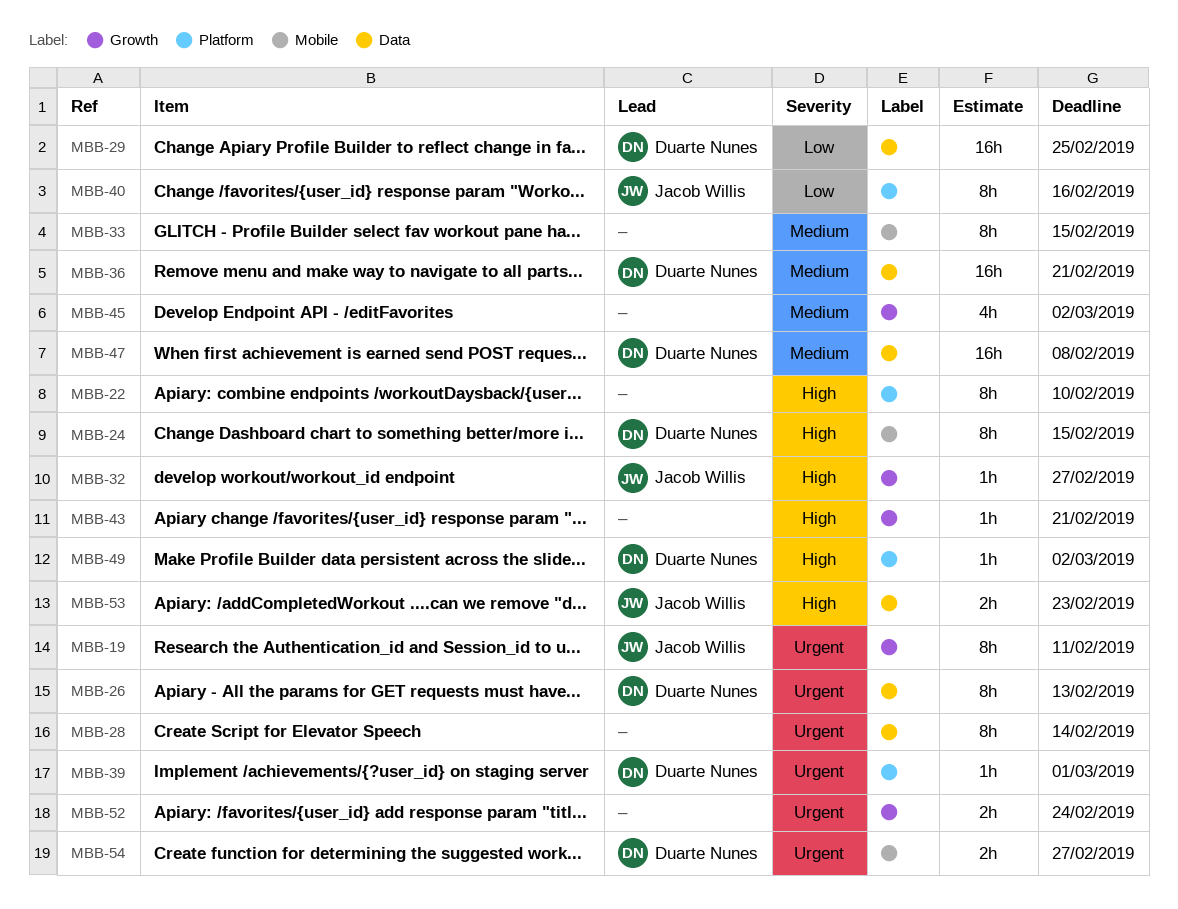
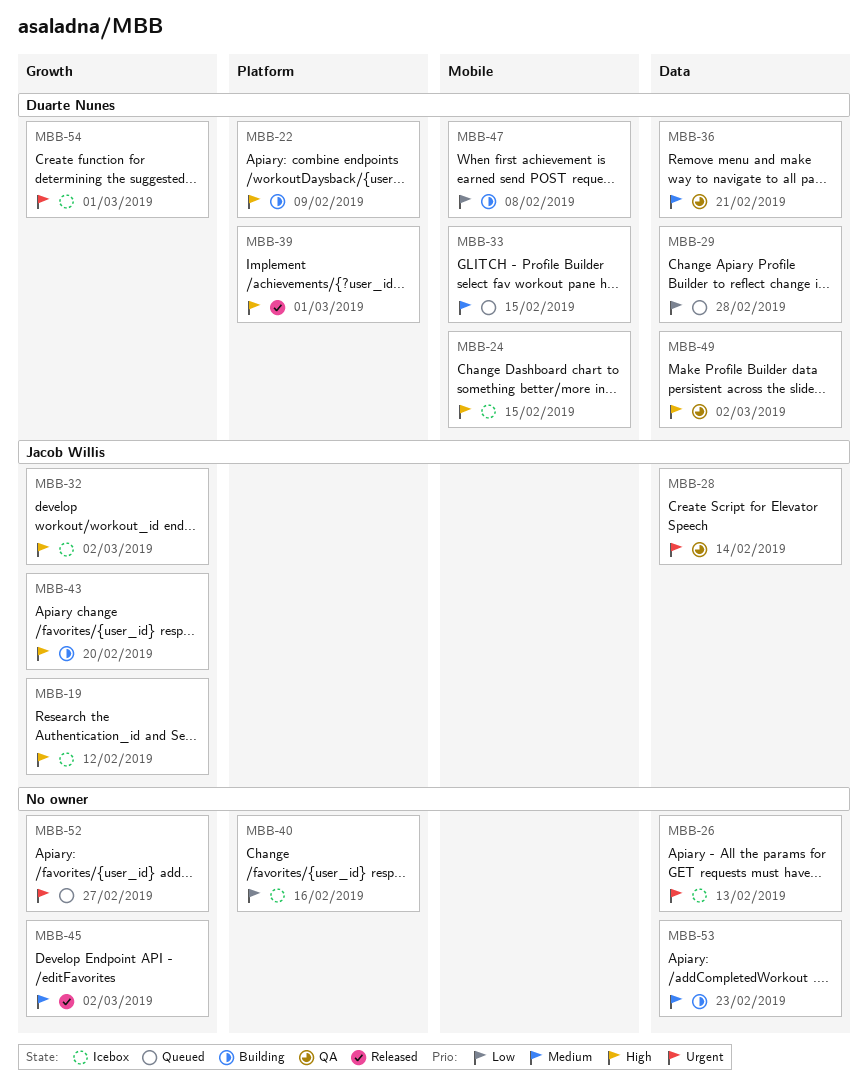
MBB-19, priority: Urgent -> High
MBB-19, due: Feb 11 -> Feb 12
MBB-22, owner: none -> Duarte Nunes
MBB-22, due: Feb 10 -> Feb 9
MBB-26, owner: Duarte Nunes -> none
MBB-28, owner: none -> Jacob Willis
MBB-29, due: Feb 25 -> Feb 28
MBB-32, due: Feb 27 -> Mar 2
MBB-33, owner: none -> Duarte Nunes
MBB-39, priority: Urgent -> High
MBB-40, owner: Jacob Willis -> none
MBB-43, owner: none -> Jacob Willis
MBB-43, due: Feb 21 -> Feb 20
MBB-47, priority: Medium -> Low
MBB-47, label: Data -> Mobile
MBB-49, label: Platform -> Data
MBB-52, due: Feb 24 -> Feb 27
MBB-53, owner: Jacob Willis -> none
MBB-53, priority: High -> Medium
MBB-54, label: Mobile -> Growth
MBB-54, due: Feb 27 -> Mar 1

